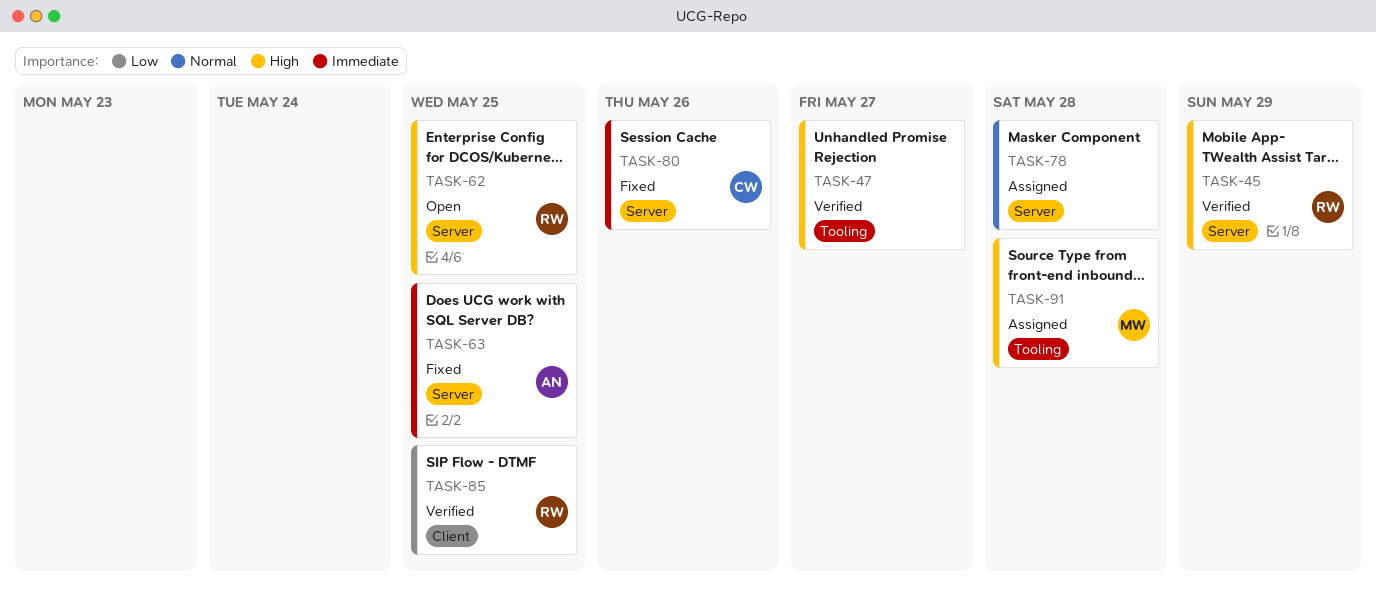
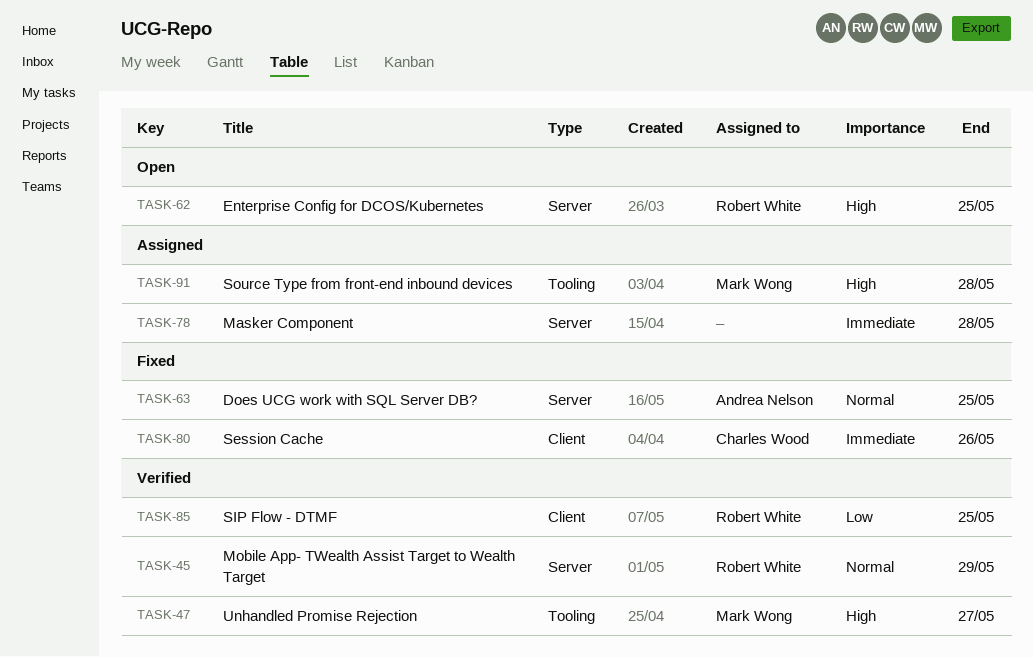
TASK-45, priority: High -> Normal
TASK-47, owner: none -> Mark Wong
TASK-63, priority: Immediate -> Normal
TASK-78, priority: Normal -> Immediate
TASK-80, label: Server -> Client

